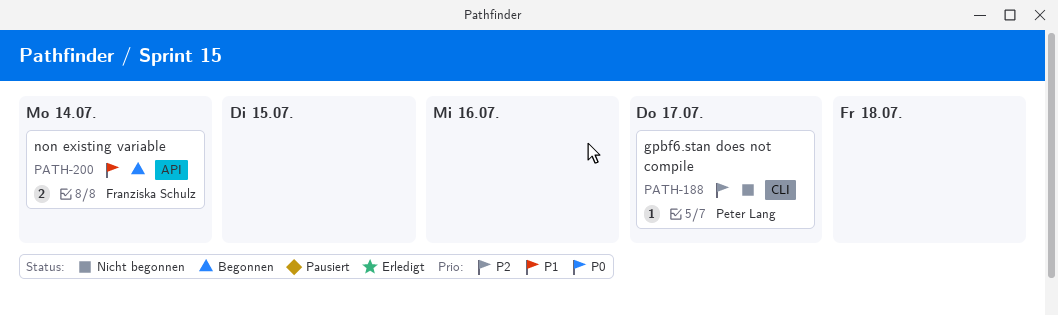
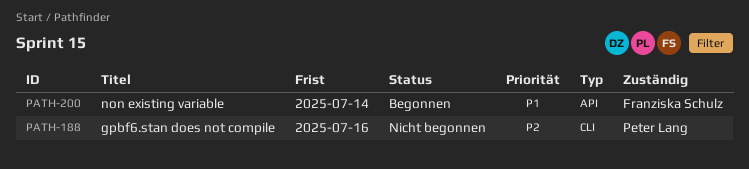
PATH-188, due: Jul 17 -> Jul 16

